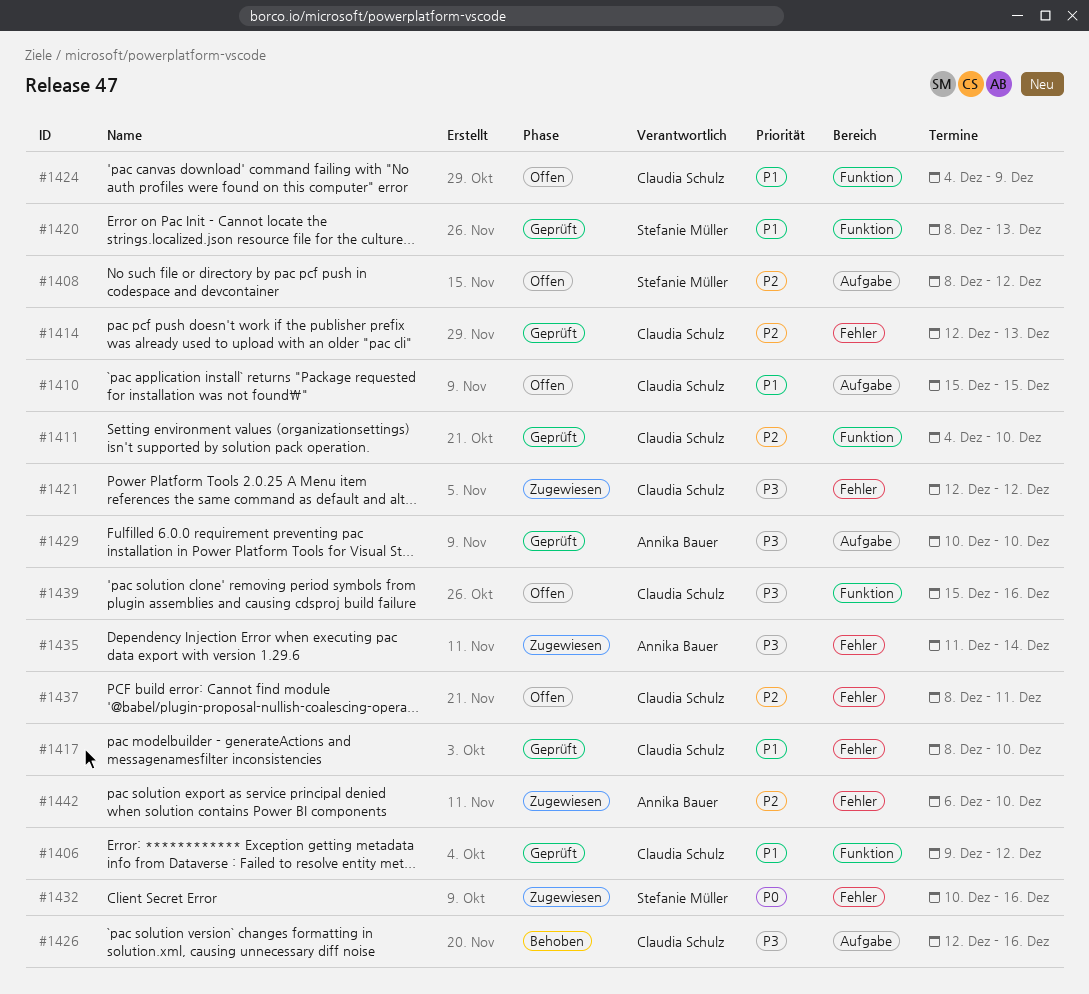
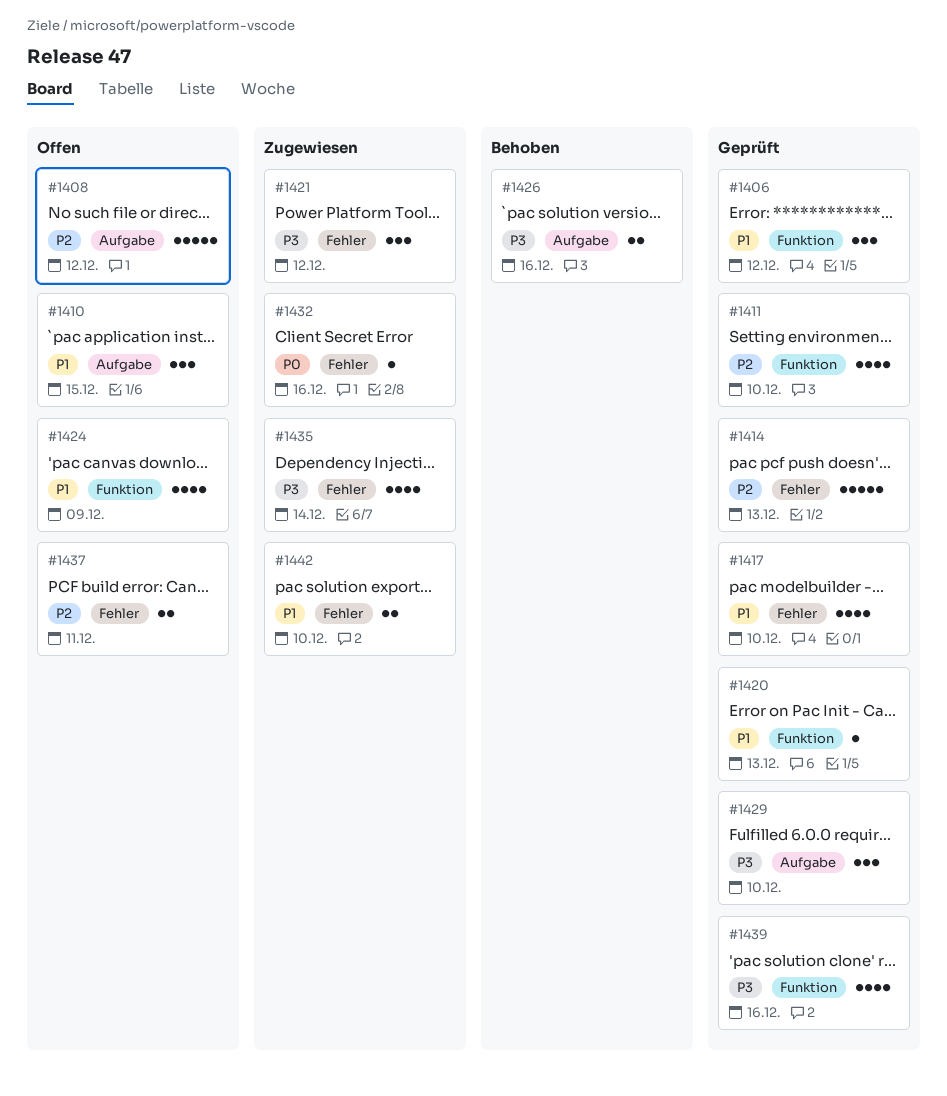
#1439, status: Offen -> Geprüft
#1442, priority: P2 -> P1

